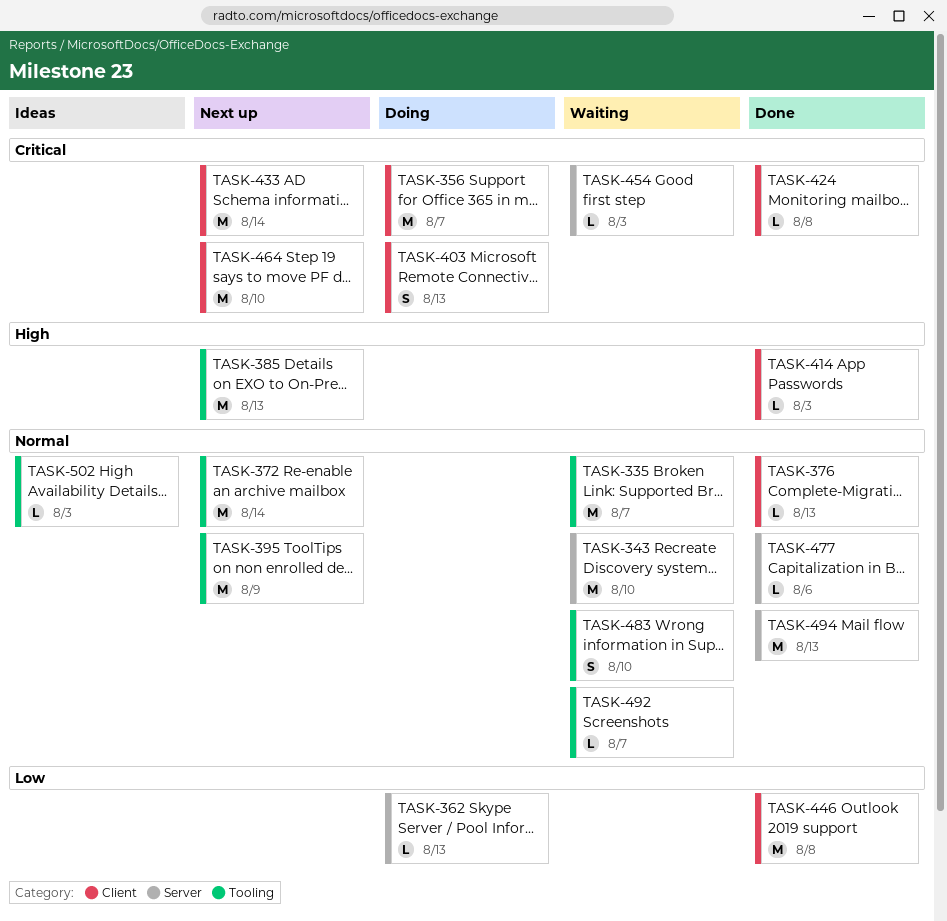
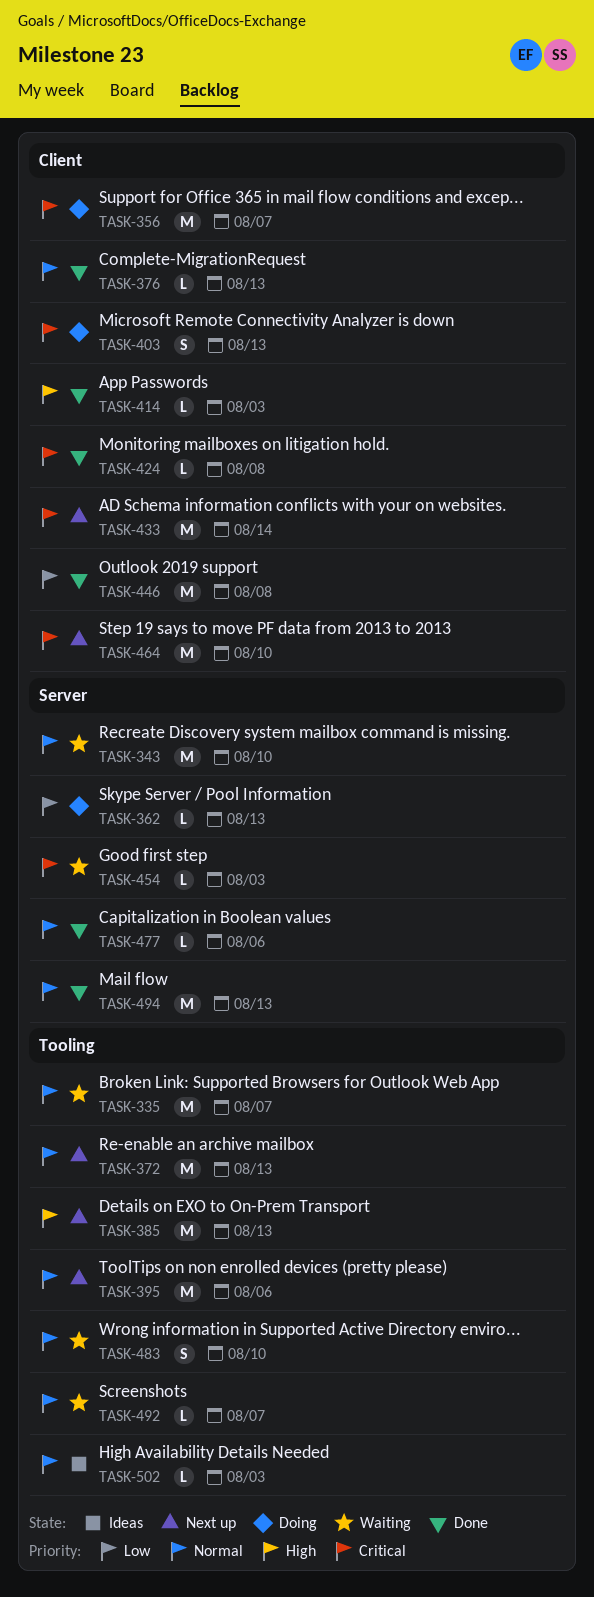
TASK-372, due: Aug 14 -> Aug 13
TASK-395, due: Aug 9 -> Aug 6

